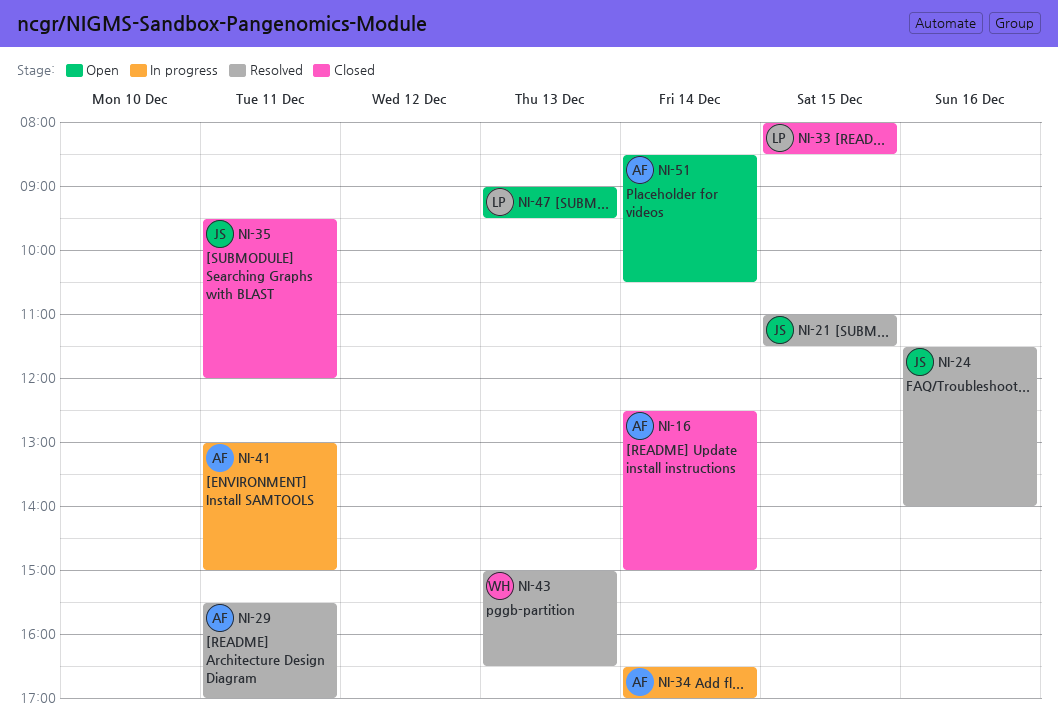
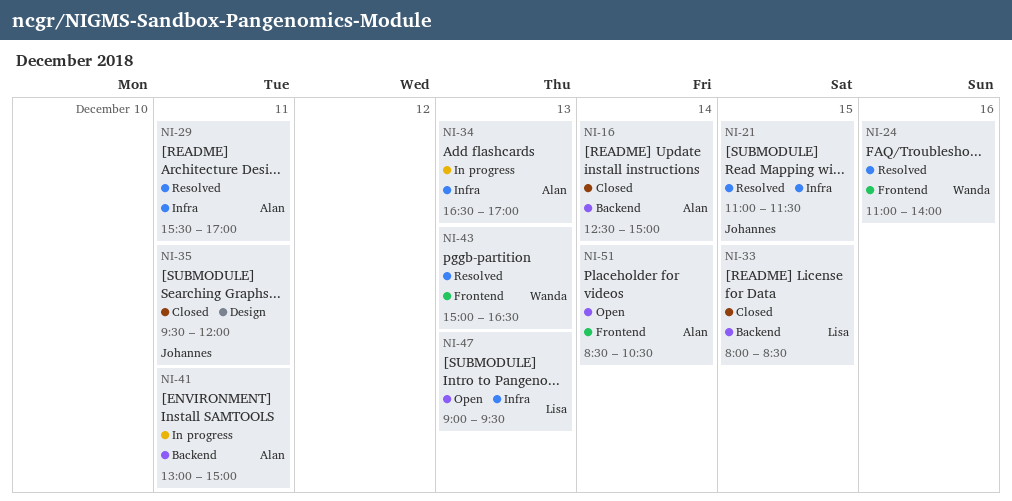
NI-24, owner: Johannes -> Wanda
NI-24, begins: 11:30 -> 11:00
NI-34, day: Dec 14 -> Dec 13

